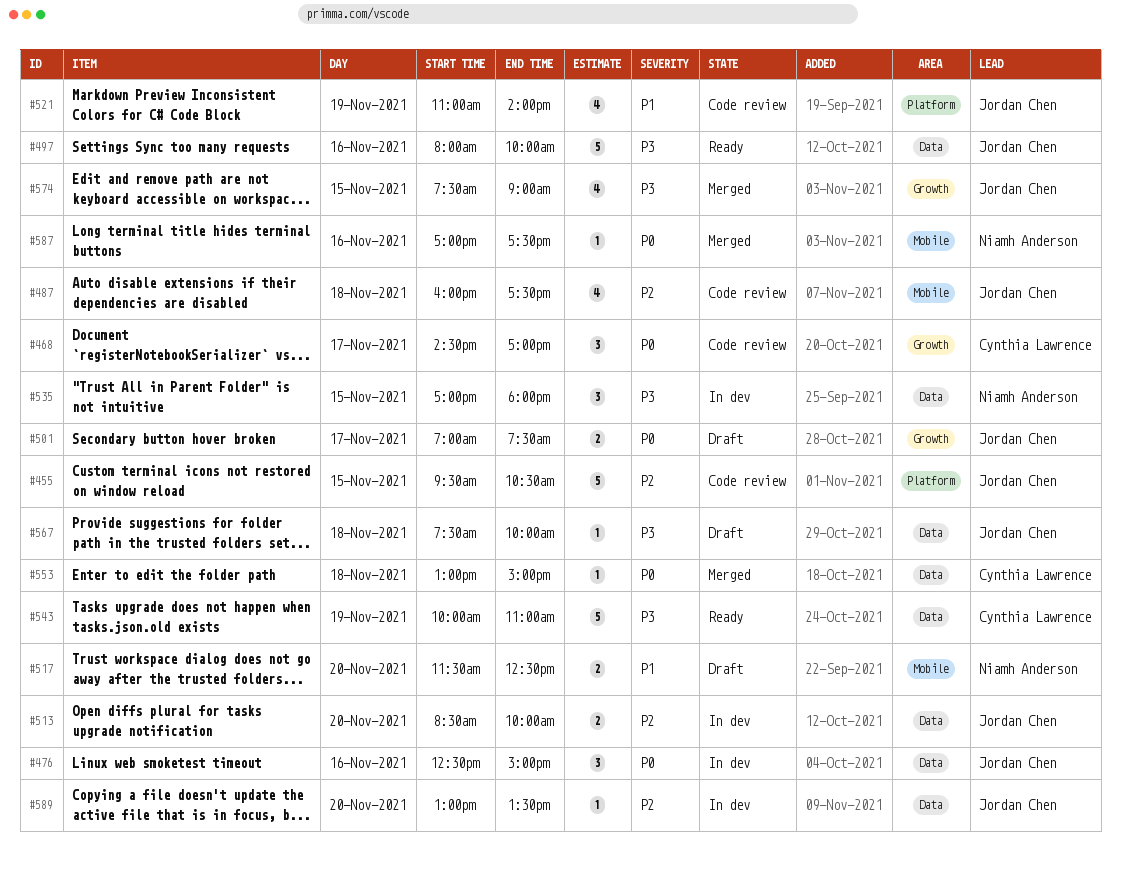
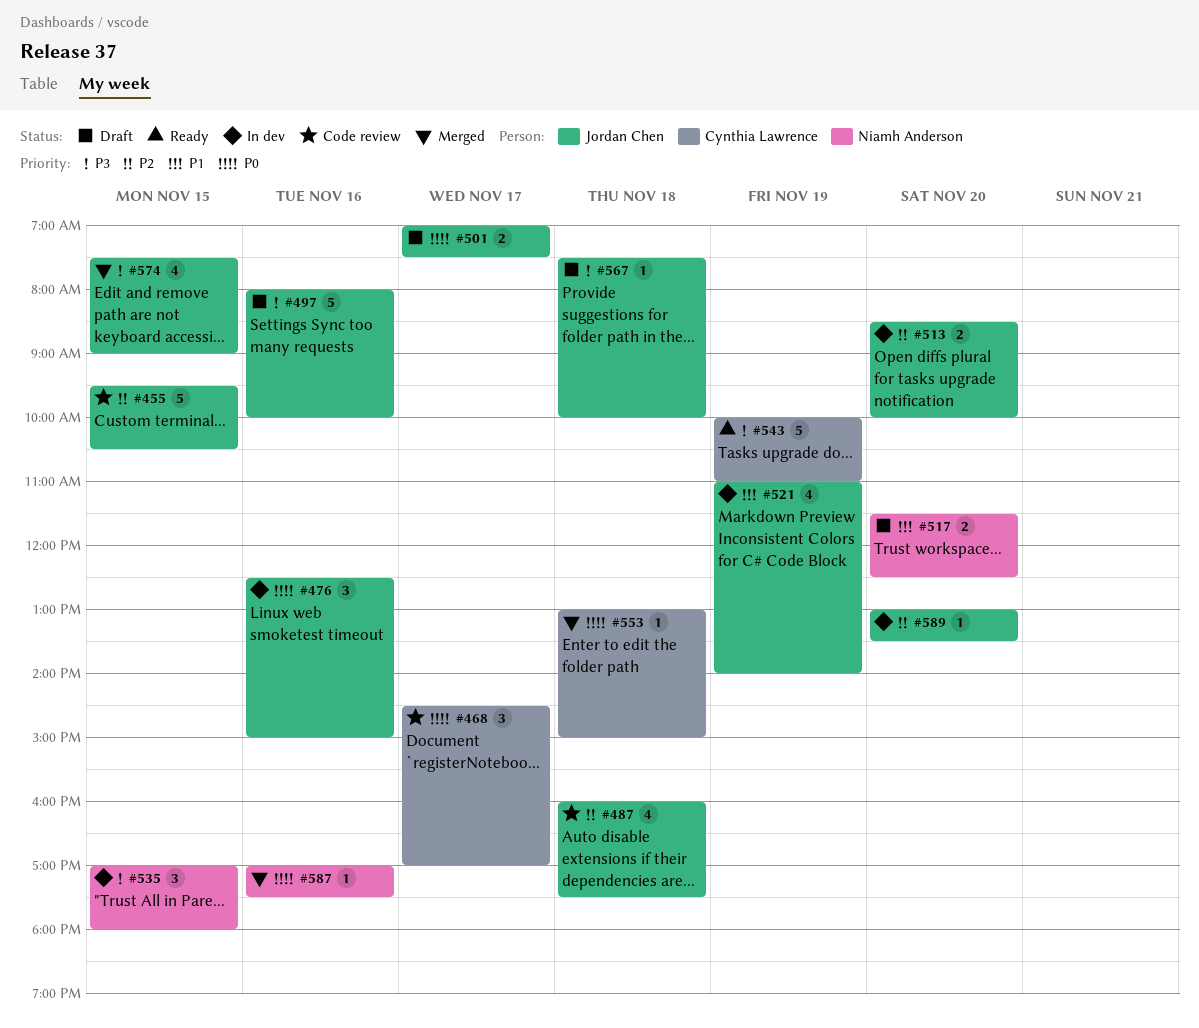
#497, status: Ready -> Draft
#521, status: Code review -> In dev

